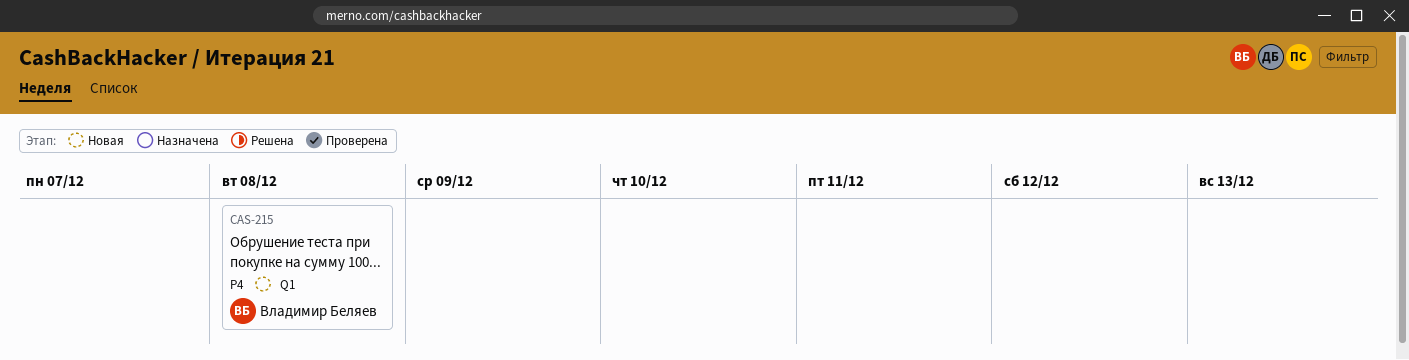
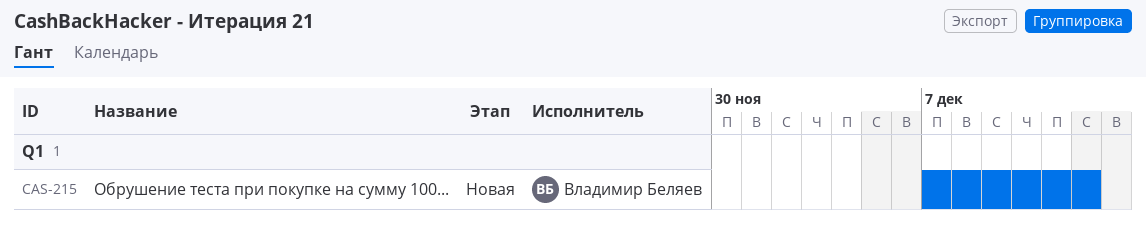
CAS-215, due: Dec 8 -> Dec 12

